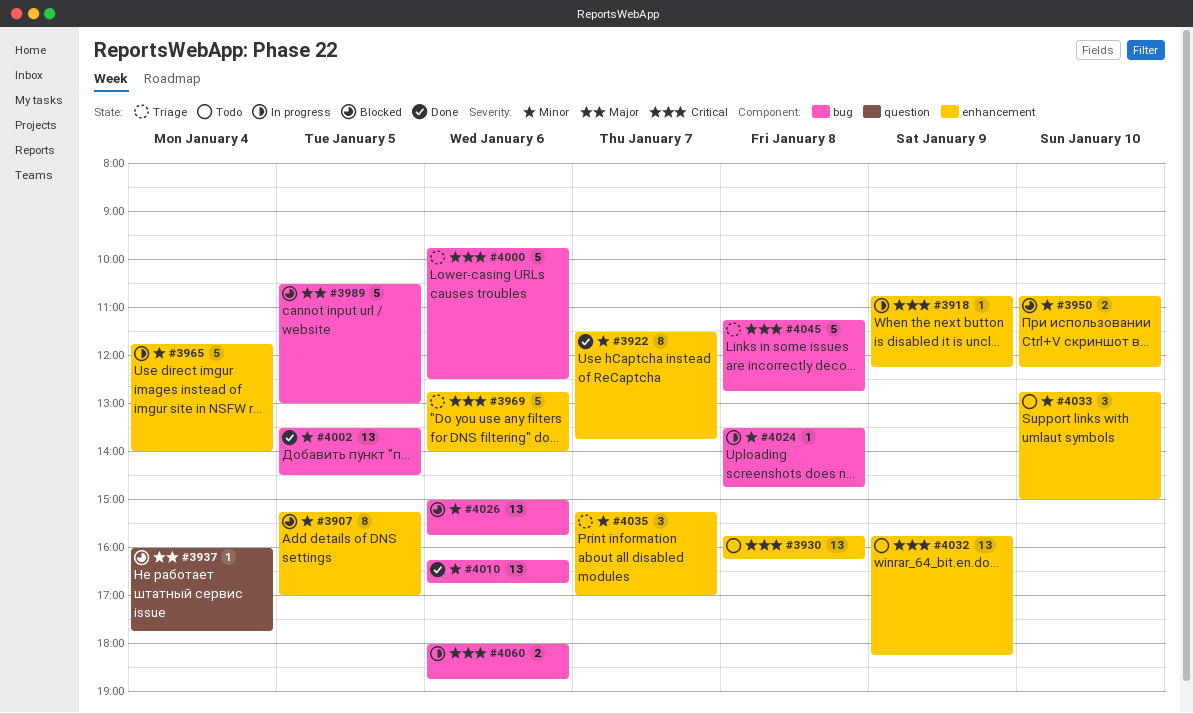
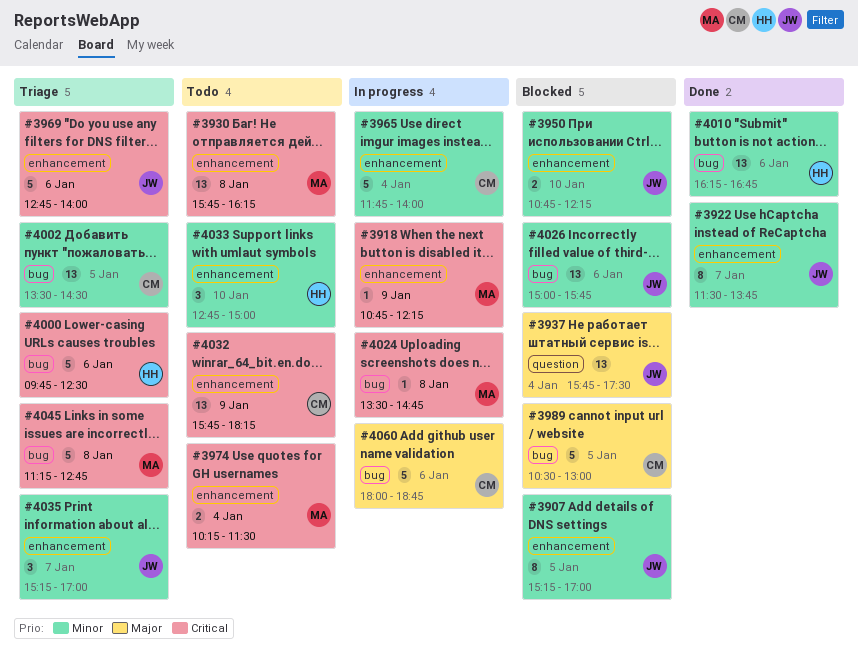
#3937, estimate: 1 -> 13
#3937, begins: 16:00 -> 15:45
#3937, ends: 17:45 -> 17:30
#3974: none -> present
#4002, status: Done -> Triage
#4024, priority: Minor -> Critical
#4060, priority: Critical -> Major
#4060, estimate: 2 -> 5

